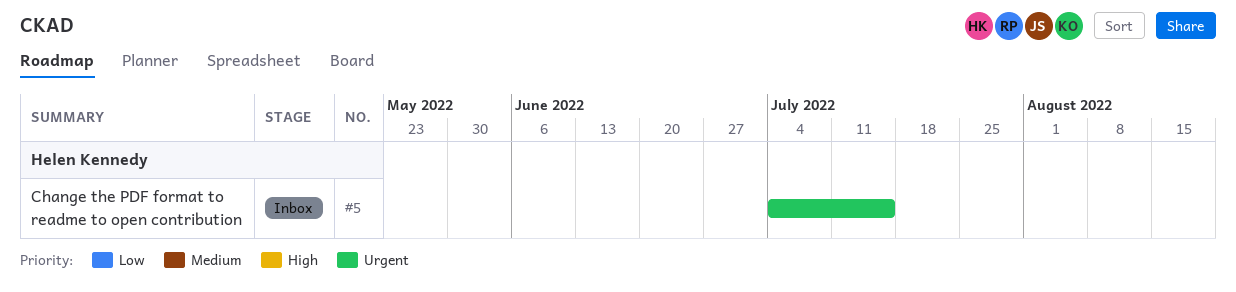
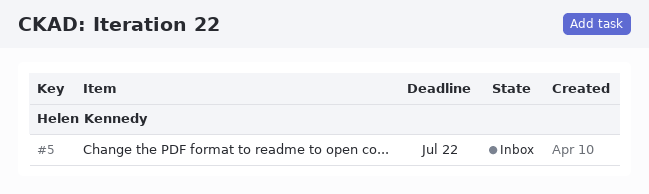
#5, due: Jul 15 -> Jul 22

